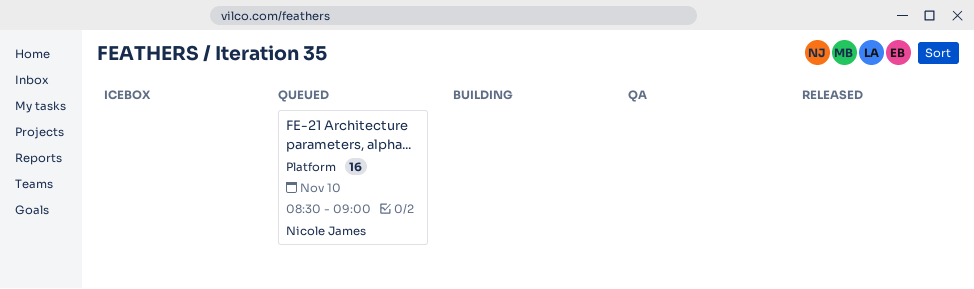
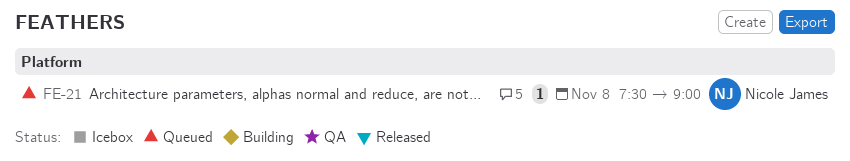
FE-21, estimate: 16 -> 1
FE-21, day: Nov 10 -> Nov 8
FE-21, begins: 08:30 -> 07:30

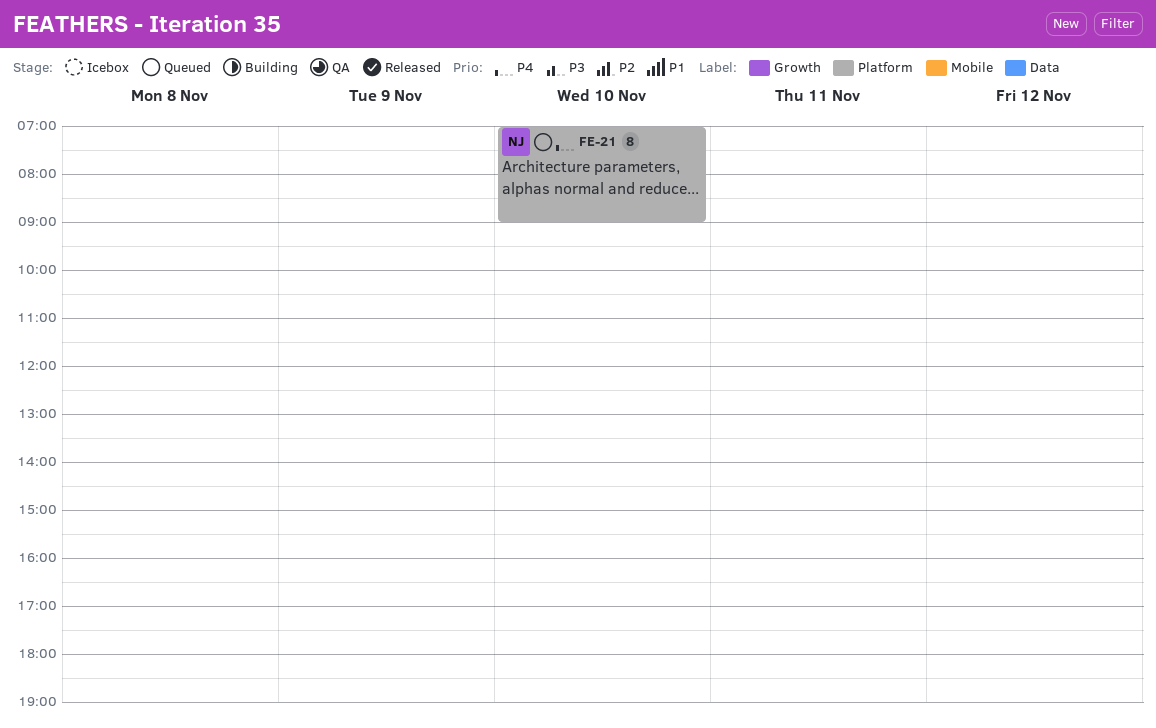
FE-21, estimate: 1 -> 8
FE-21, day: Nov 8 -> Nov 10
FE-21, begins: 07:30 -> 07:00

